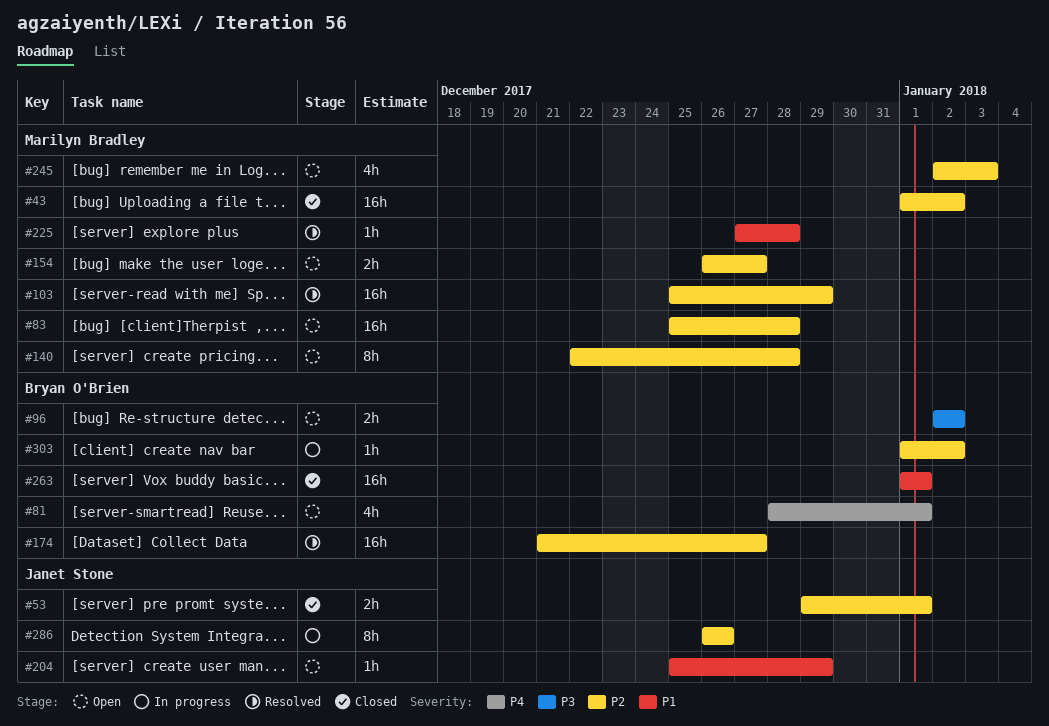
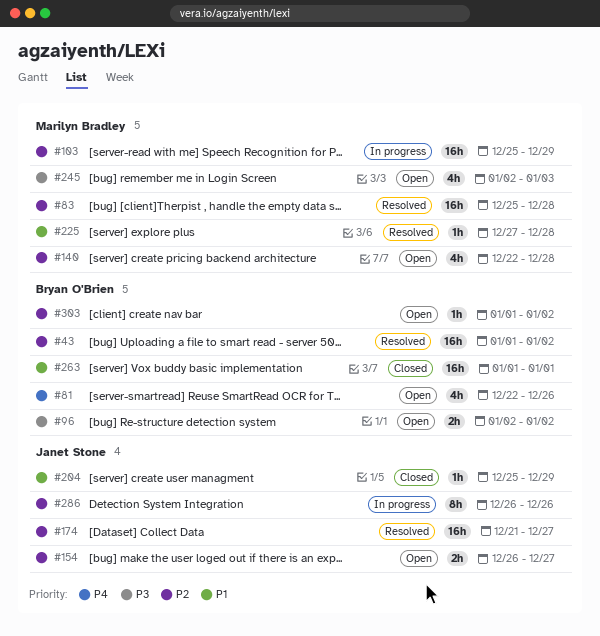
#43, status: Closed -> Resolved
#43, owner: Marilyn Bradley -> Bryan O'Brien
#53: present -> none
#81, start: Dec 28 -> Dec 22
#81, due: Jan 1 -> Dec 26
#83, status: Open -> Resolved
#103, status: Resolved -> In progress
#140, estimate: 8h -> 4h
#154, owner: Marilyn Bradley -> Janet Stone
#174, owner: Bryan O'Brien -> Janet Stone
#204, status: Open -> Closed
#245, priority: P2 -> P3
#303, status: In progress -> Open

